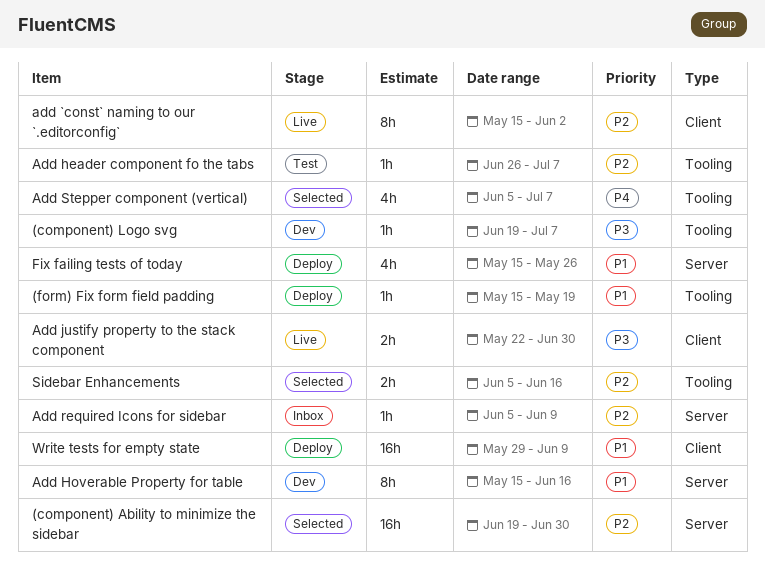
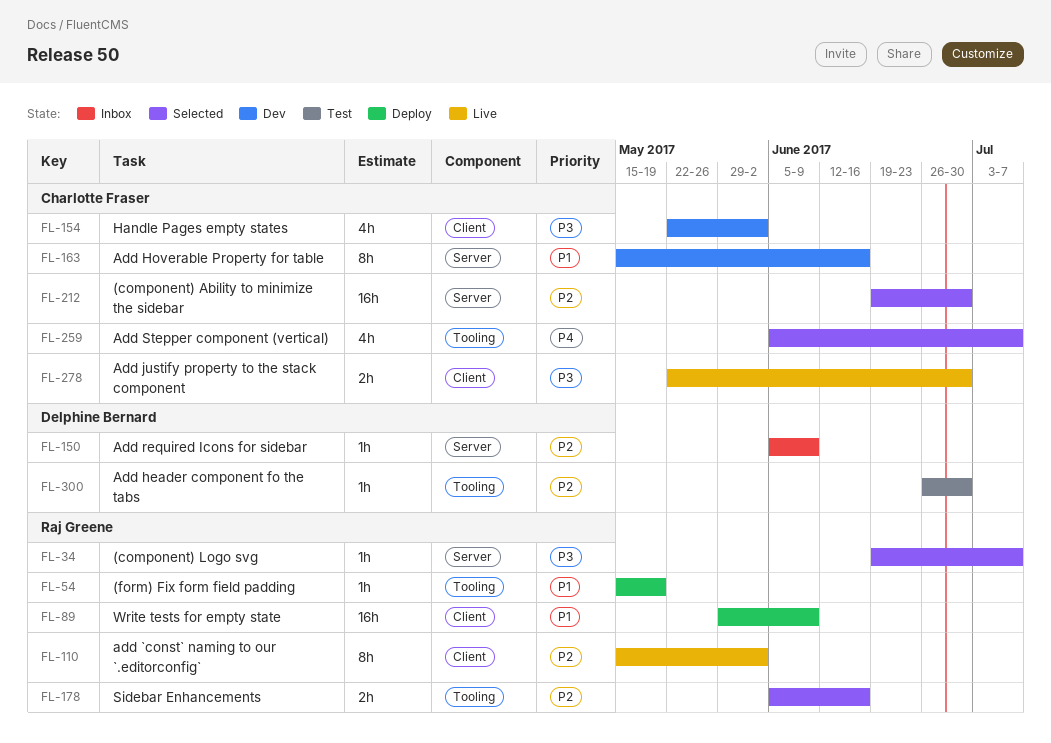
(component) Logo svg, status: Dev -> Selected
(component) Logo svg, label: Tooling -> Server
Add header component fo the tabs, due: Jul 7 -> Jun 30
Fix failing tests of today: present -> none
Handle Pages empty states: none -> present

